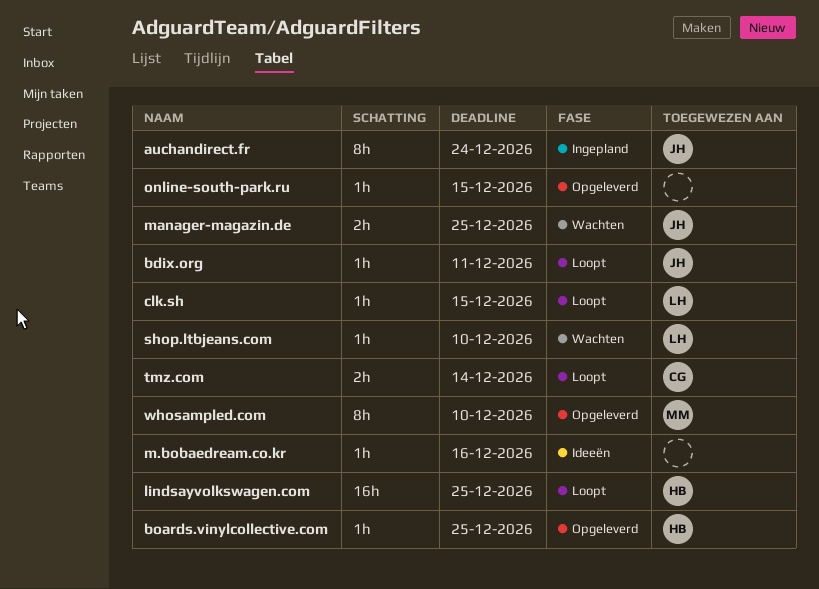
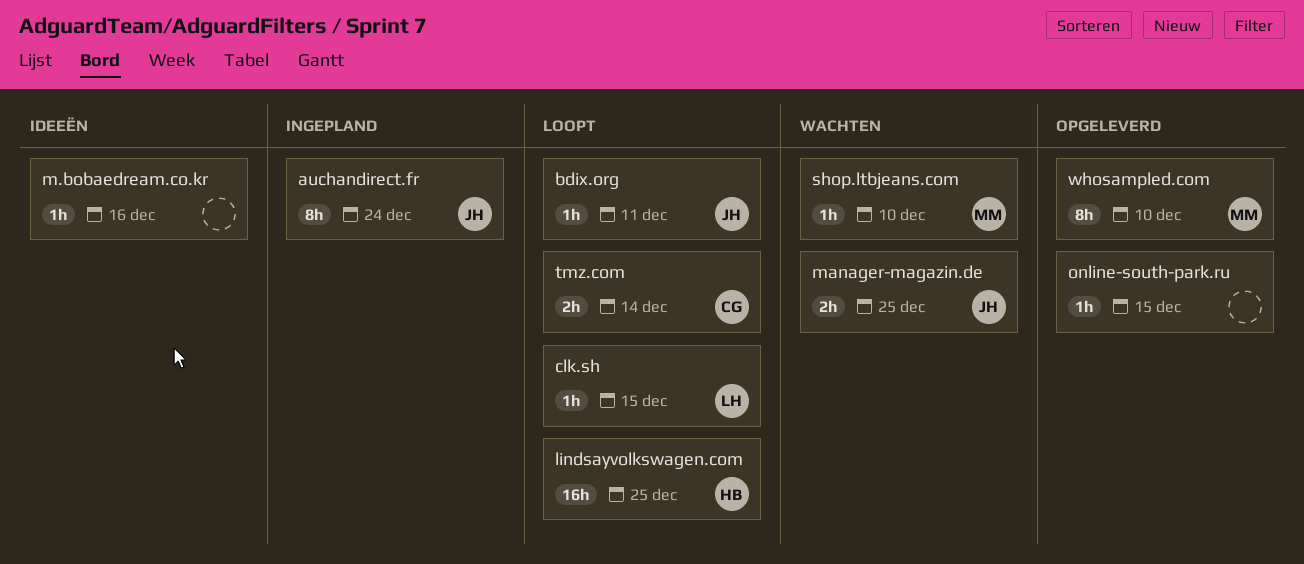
boards.vinylcollective.com: present -> none
shop.ltbjeans.com, owner: LH -> MM

